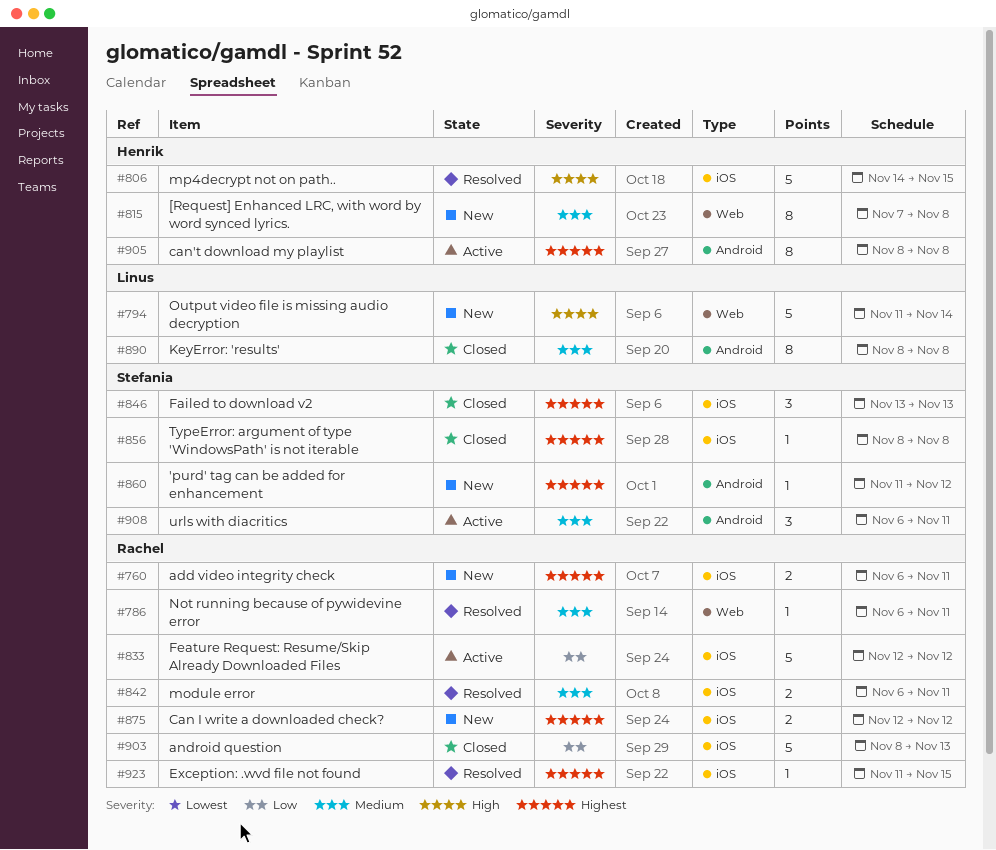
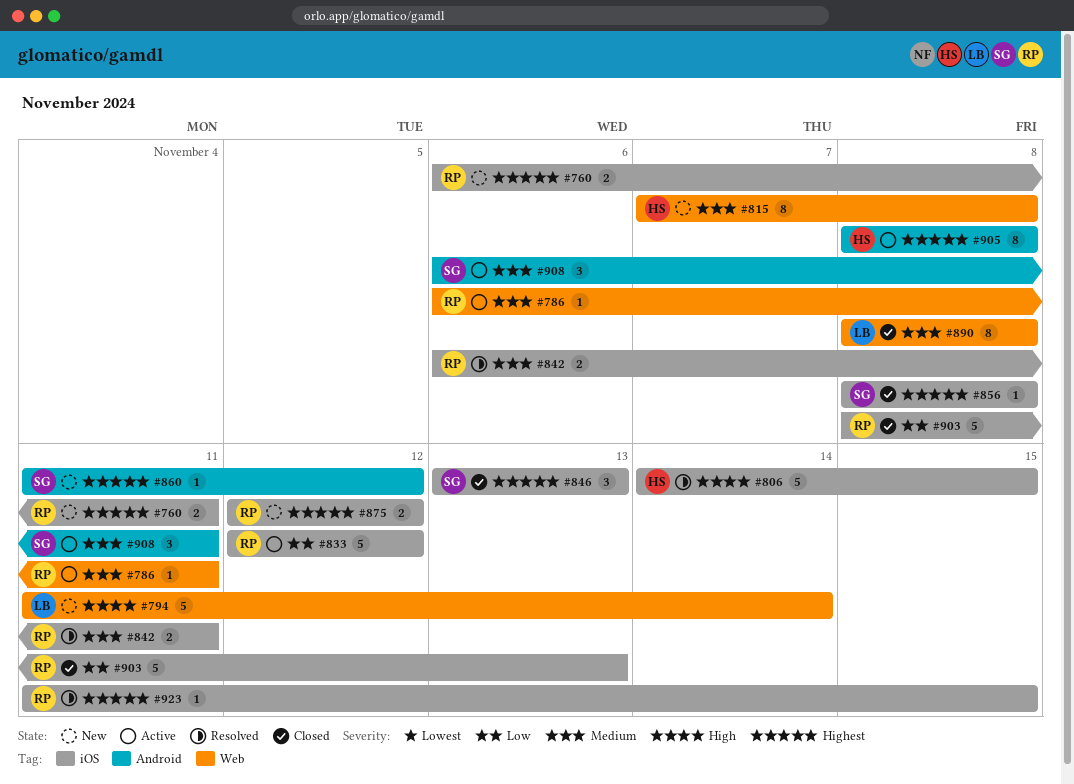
#786, status: Resolved -> Active
#890, label: Android -> Web

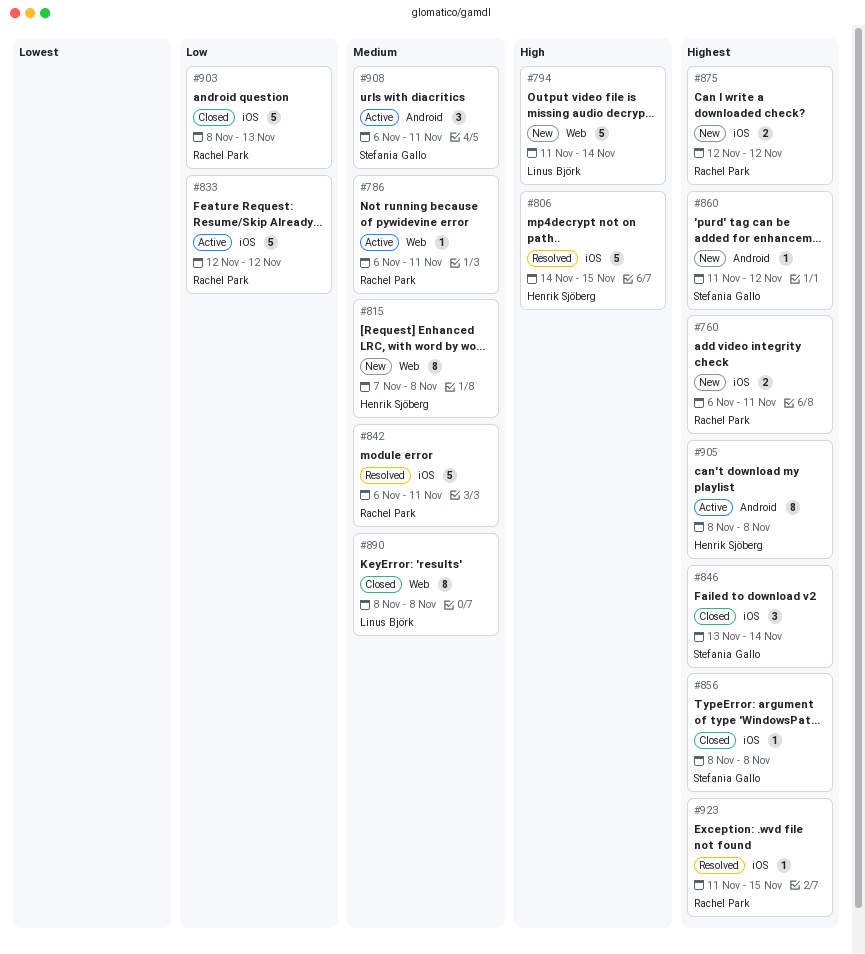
#842, estimate: 2 -> 5
#846, due: Nov 13 -> Nov 14

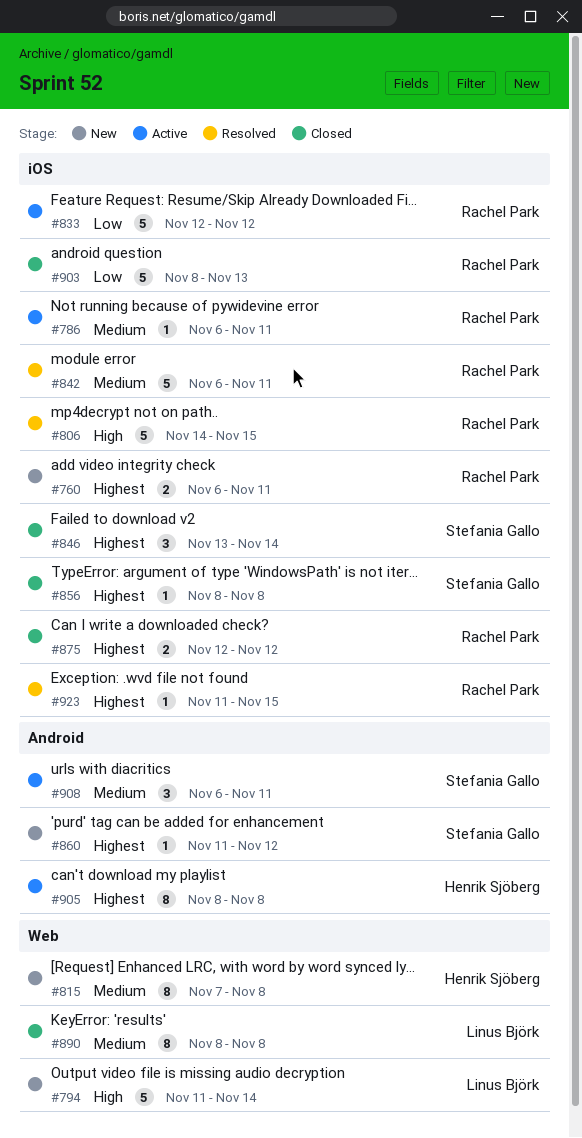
#786, label: Web -> iOS
#806, owner: Henrik Sjöberg -> Rachel Park
#875, status: New -> Closed

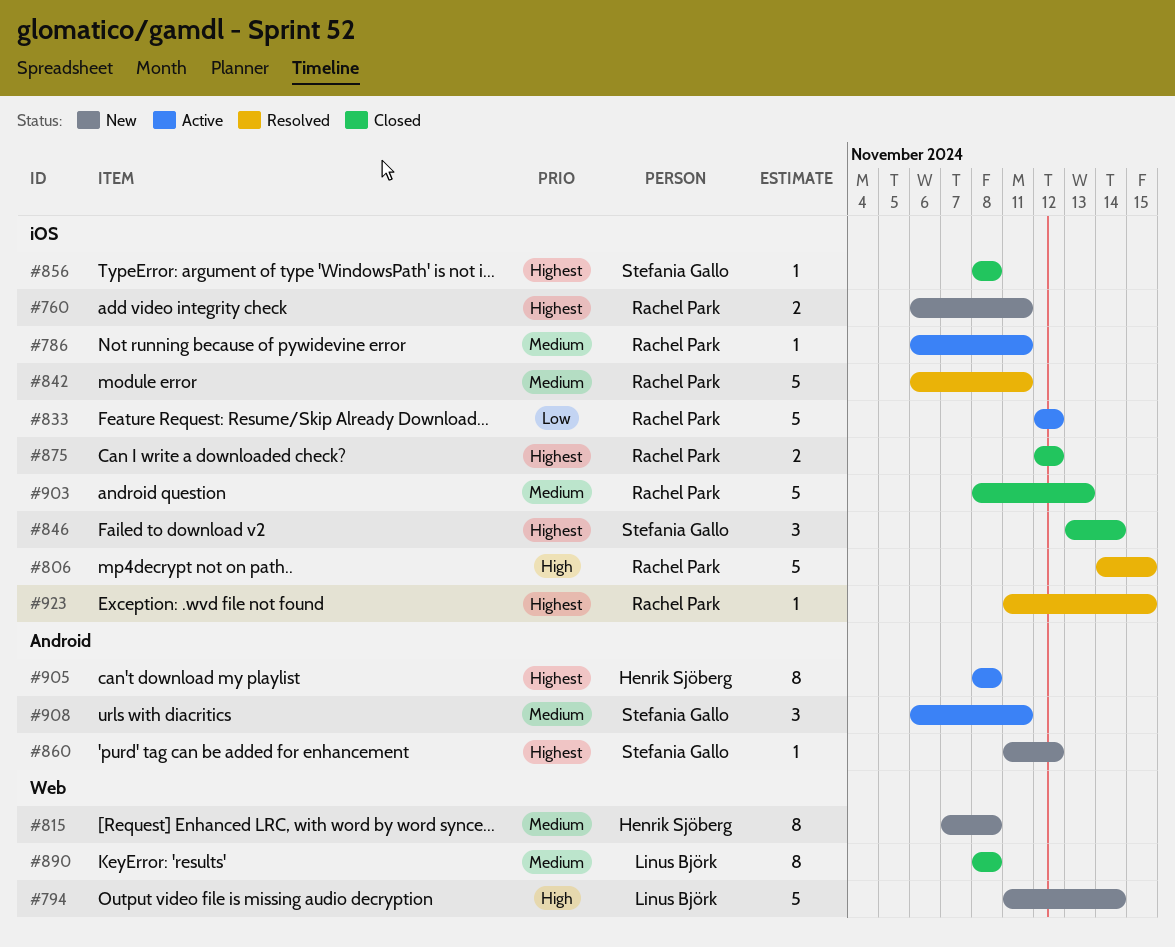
#903, priority: Low -> Medium

